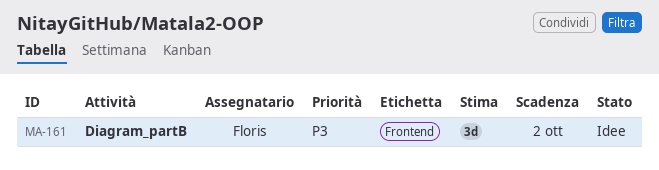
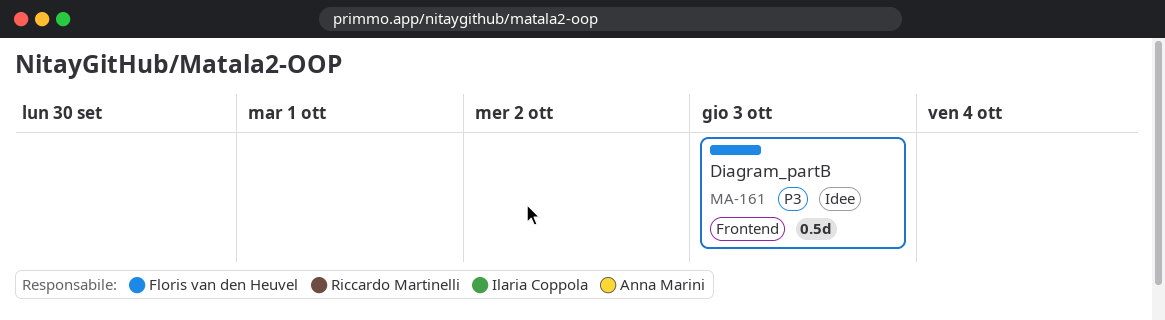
MA-161, estimate: 3d -> 0.5d
MA-161, due: Oct 2 -> Oct 3

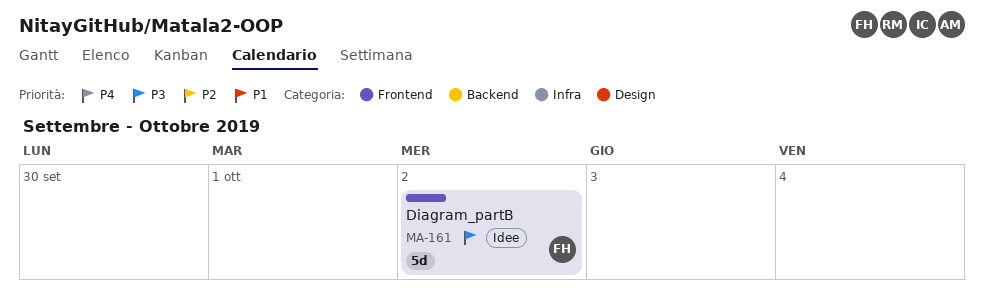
MA-161, estimate: 0.5d -> 5d
MA-161, due: Oct 3 -> Oct 2

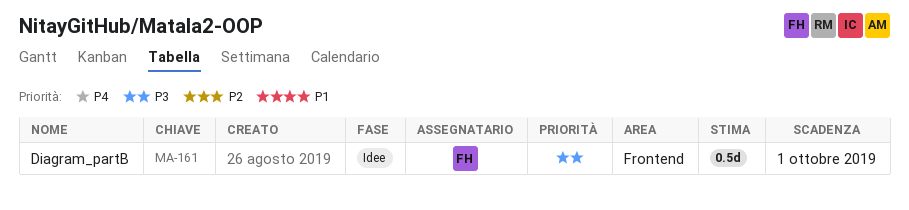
MA-161, estimate: 5d -> 0.5d
MA-161, due: Oct 2 -> Oct 1

